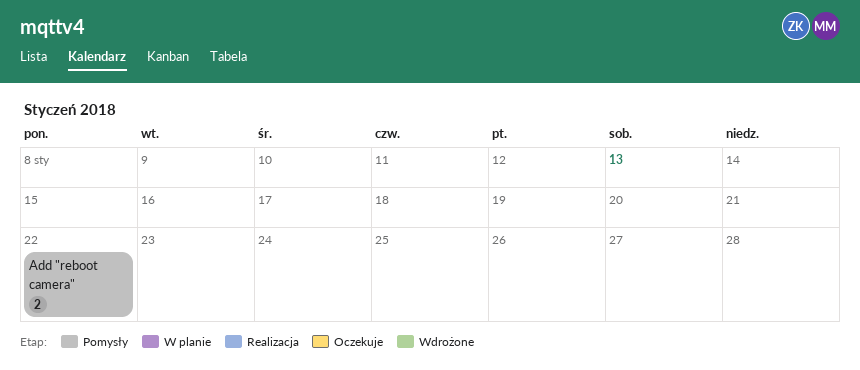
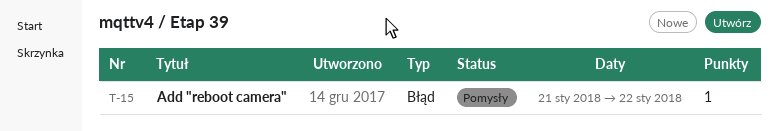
Add "reboot camera", estimate: 2 -> 1

